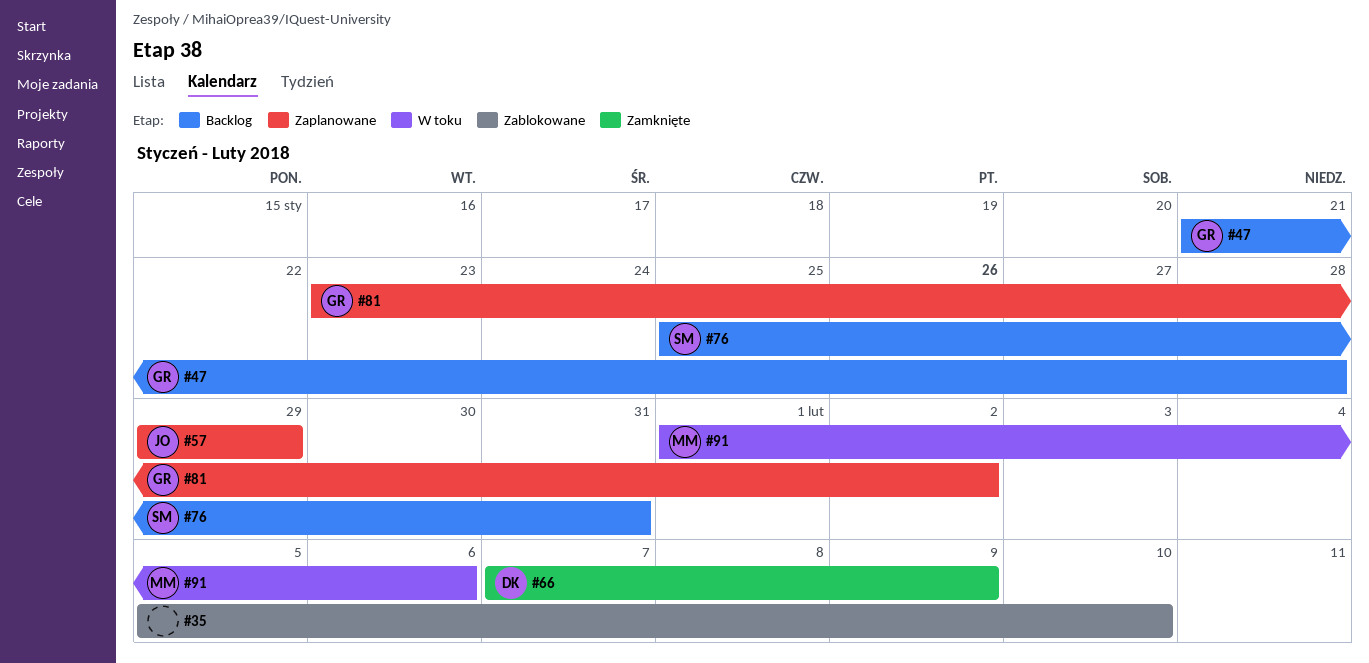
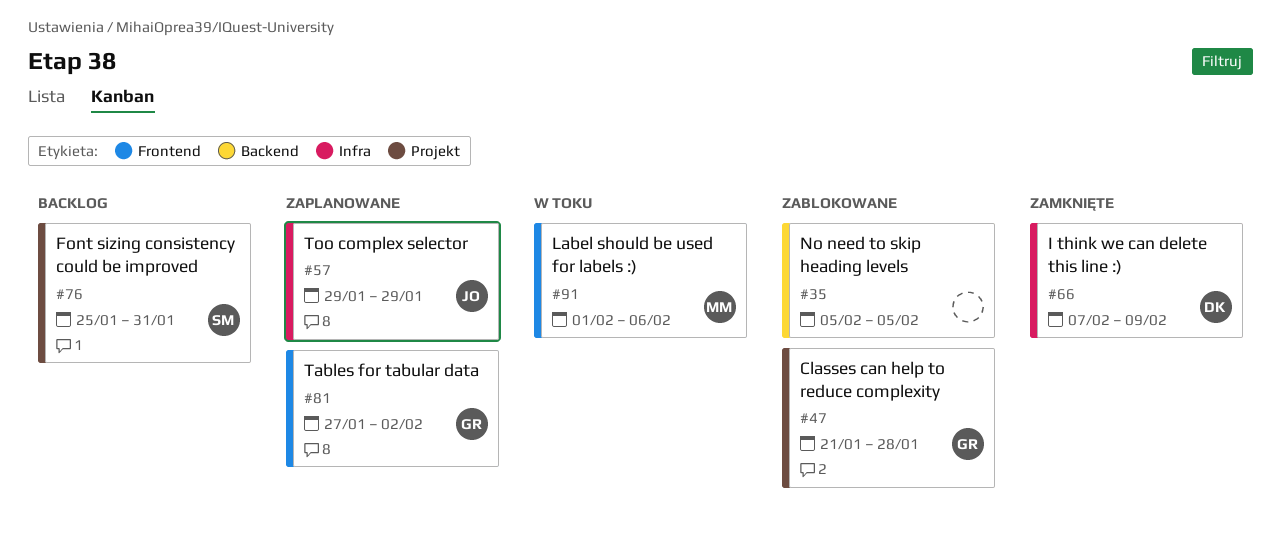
#35, due: Feb 10 -> Feb 5
#47, status: Backlog -> Zablokowane
#81, start: Jan 23 -> Jan 27

